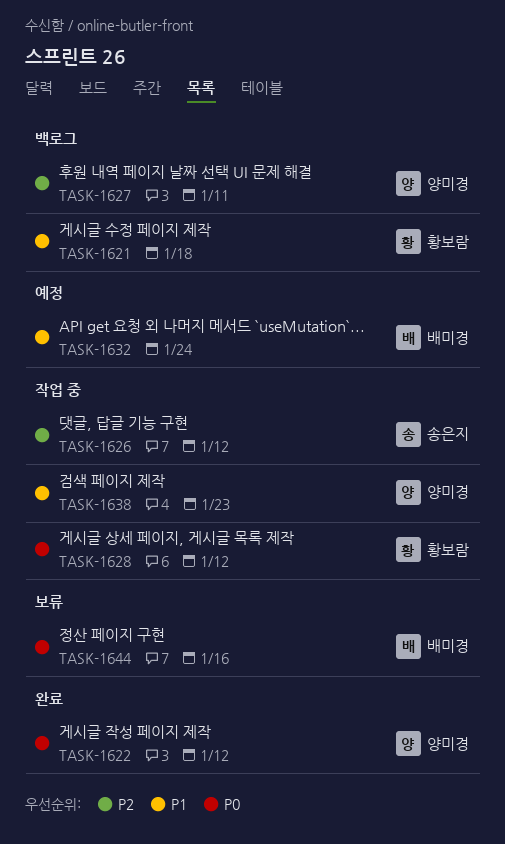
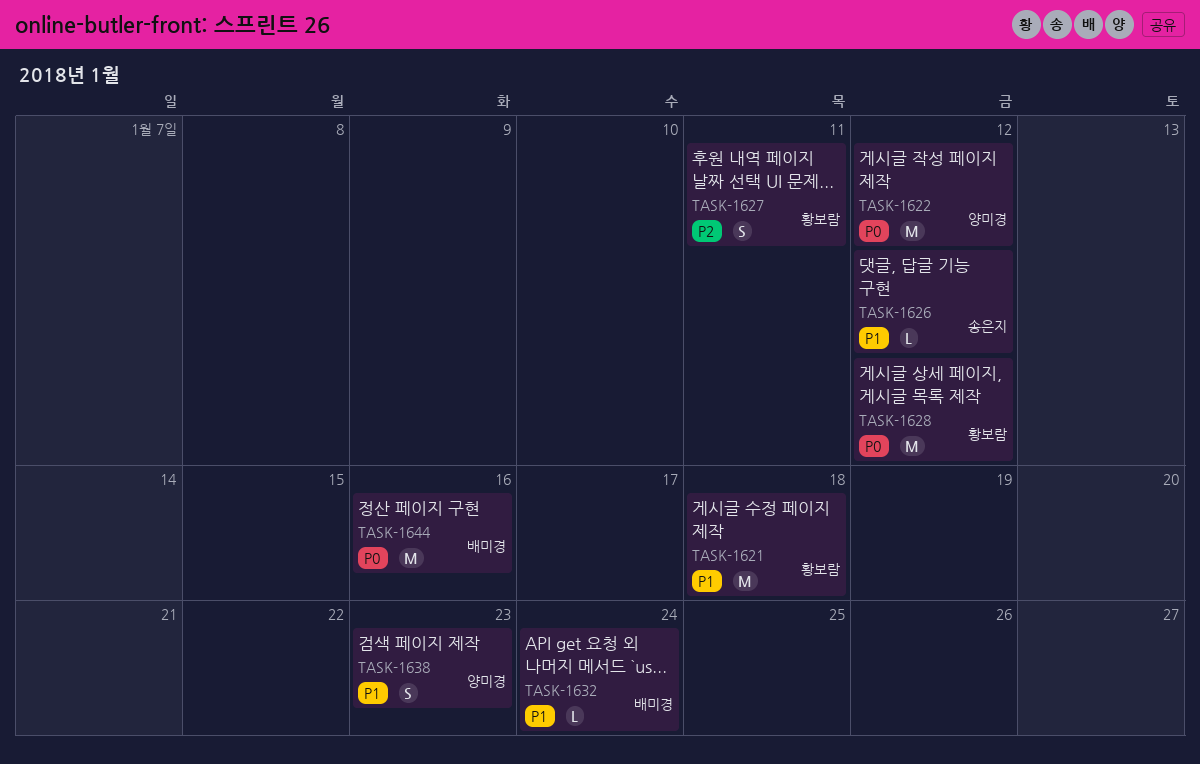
TASK-1626, priority: P2 -> P1
TASK-1627, owner: 양미경 -> 황보람

